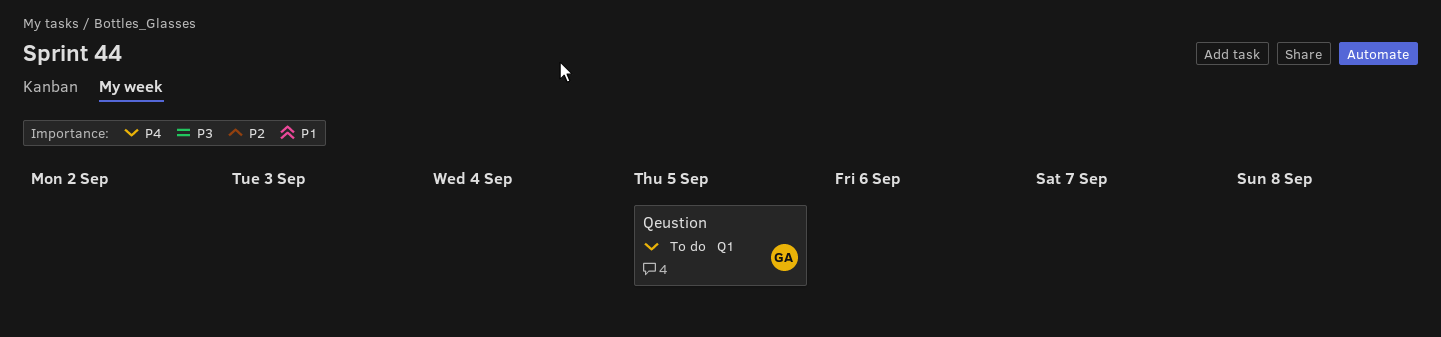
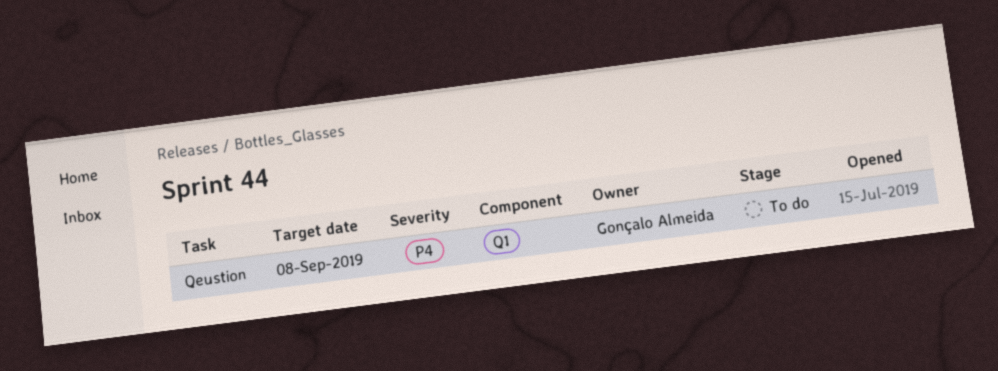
Qeustion, due: Sep 5 -> Sep 8

